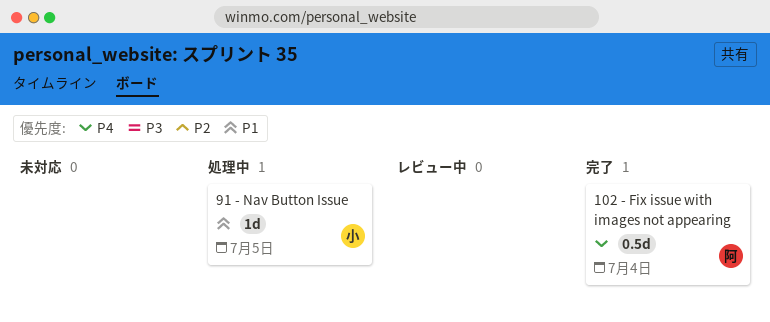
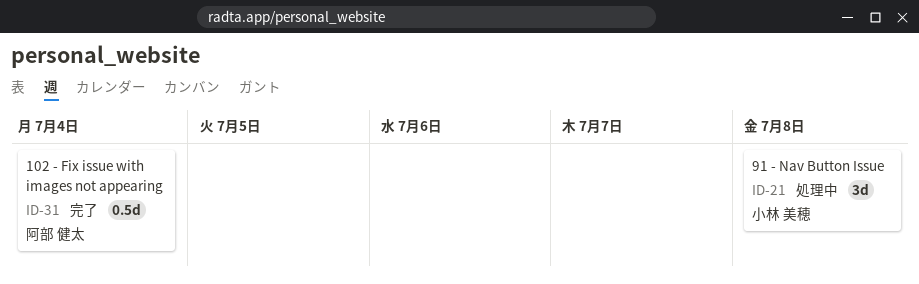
91 - Nav Button Issue, estimate: 1d -> 3d
91 - Nav Button Issue, due: Jul 5 -> Jul 8

